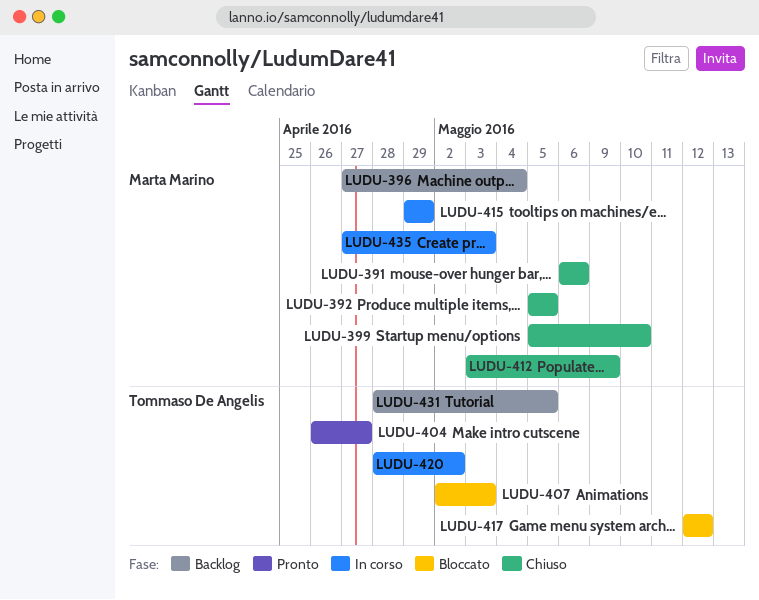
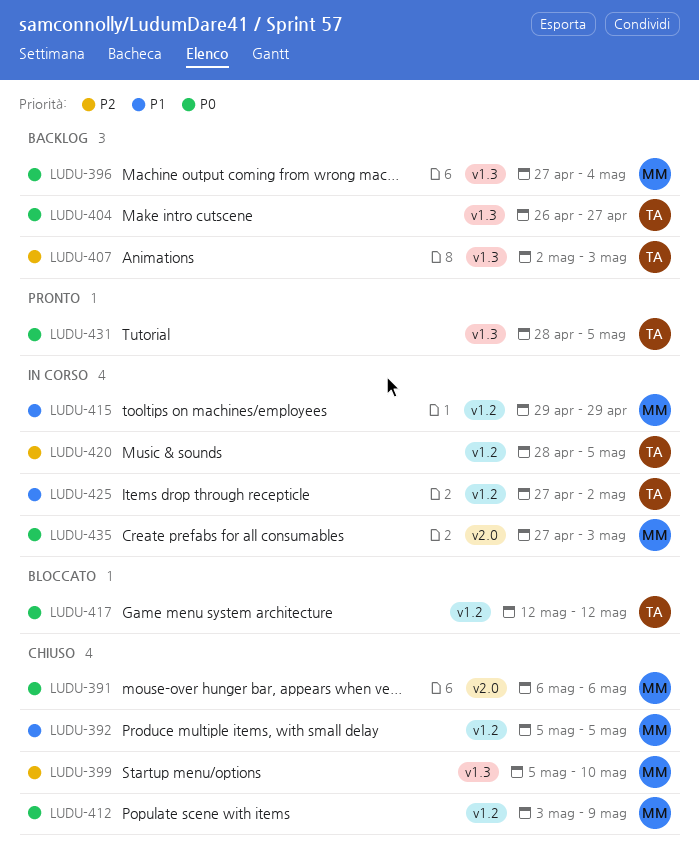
LUDU-404, status: Pronto -> Backlog
LUDU-407, status: Bloccato -> Backlog
LUDU-420, due: May 2 -> May 5
LUDU-425: none -> present
LUDU-431, status: Backlog -> Pronto

